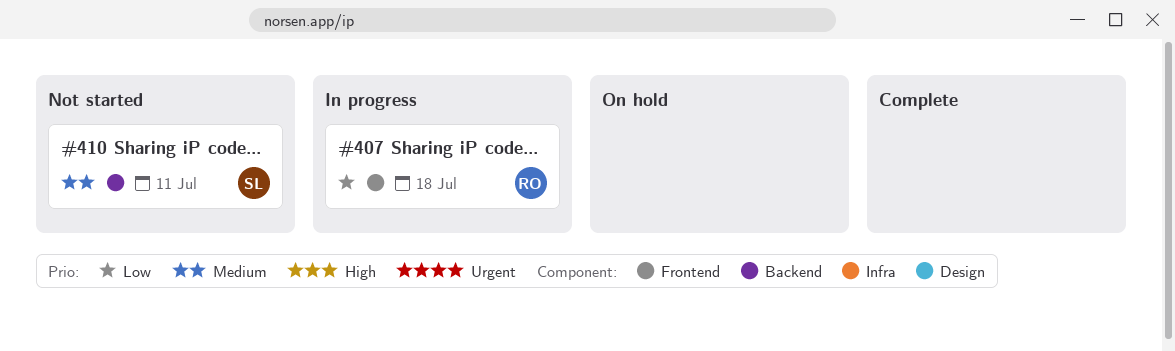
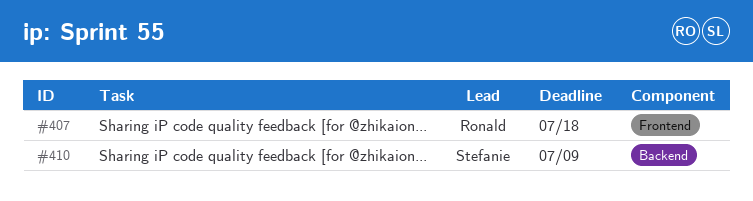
#410, due: Jul 11 -> Jul 9

